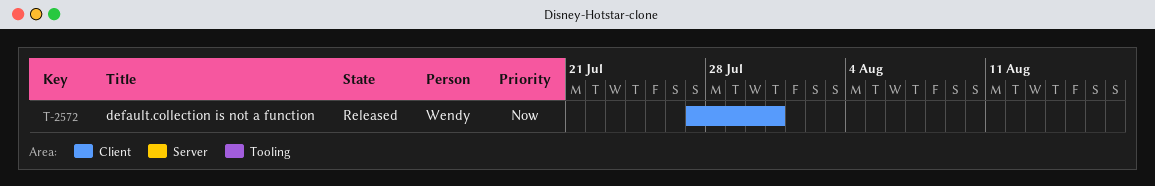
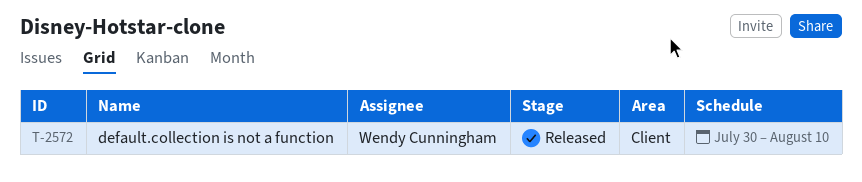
T-2572, start: Jul 27 -> Jul 30
T-2572, due: Jul 31 -> Aug 10

